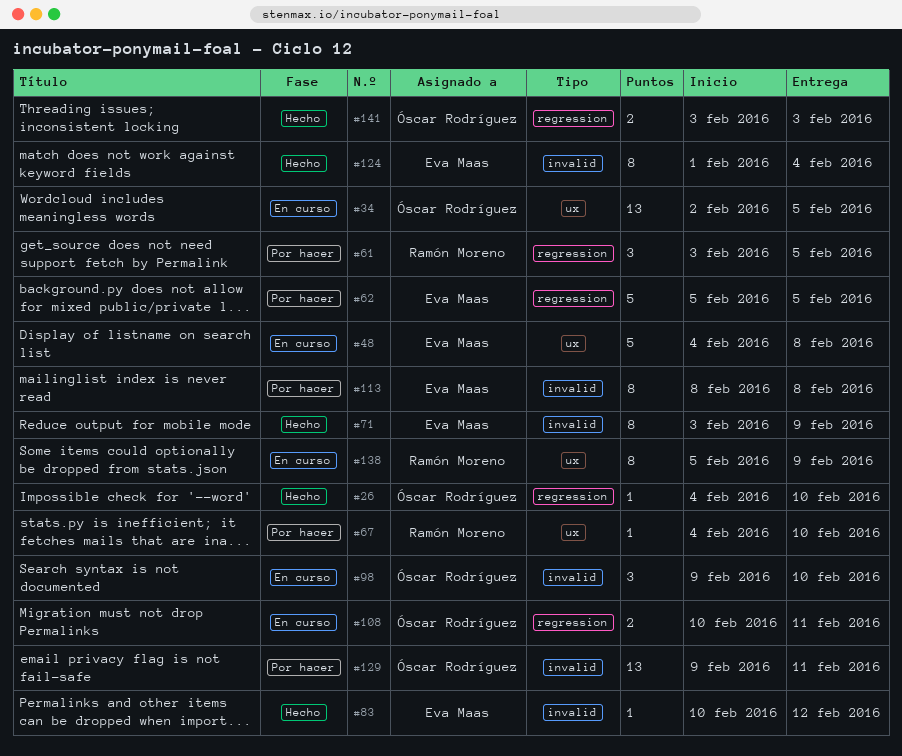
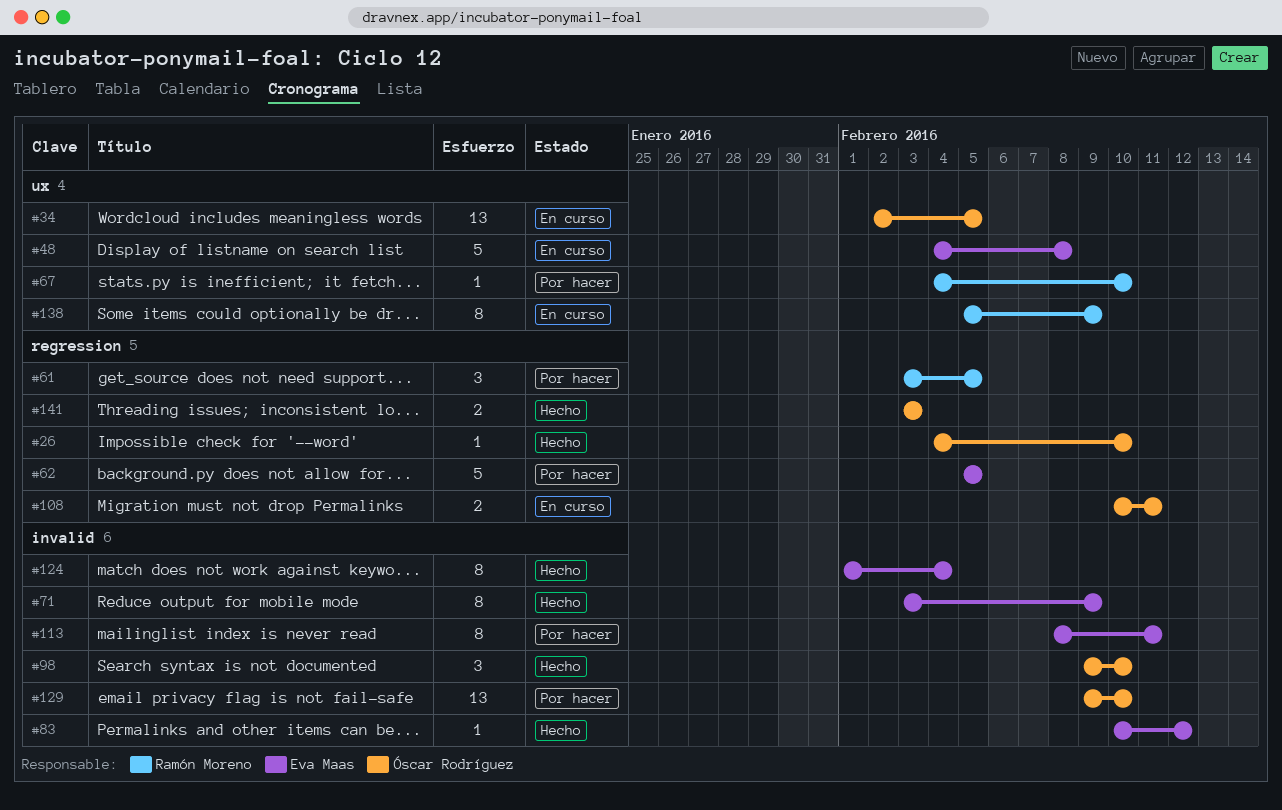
#98, status: En curso -> Hecho
#113, due: Feb 8 -> Feb 11
#129, due: Feb 11 -> Feb 10

